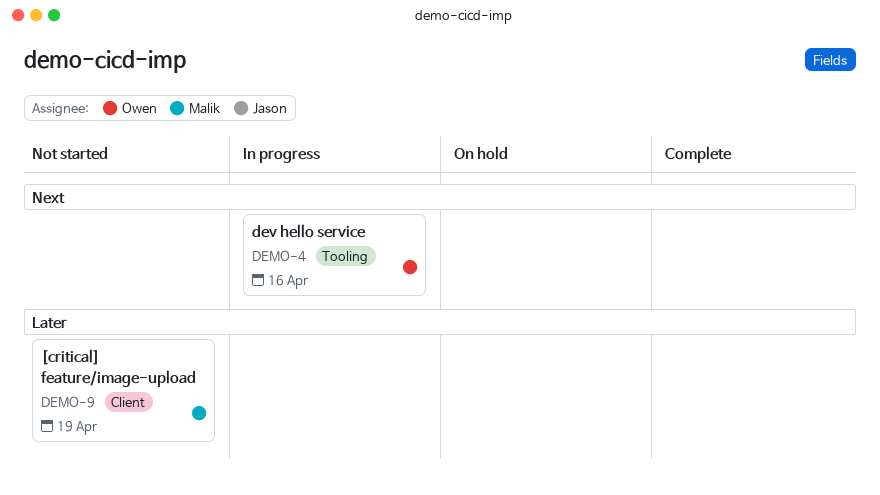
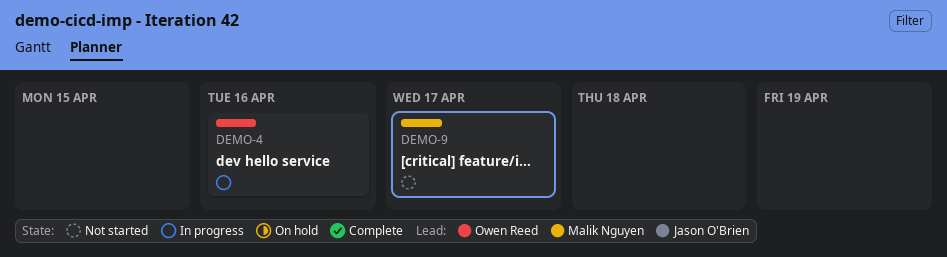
DEMO-9, due: Apr 19 -> Apr 17

